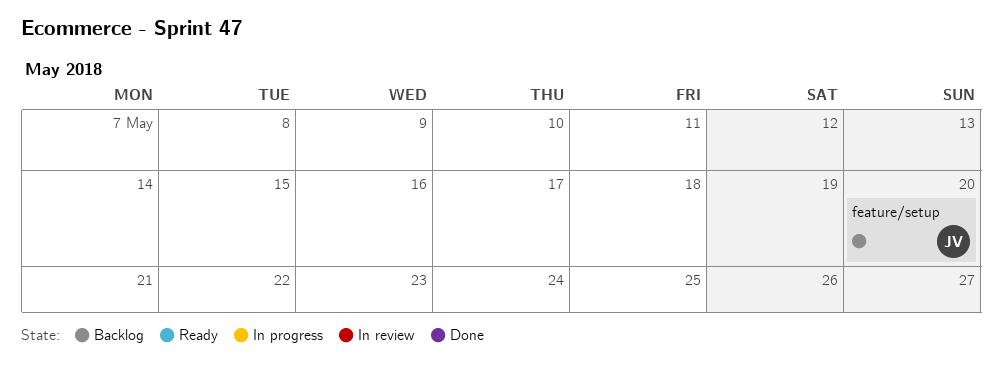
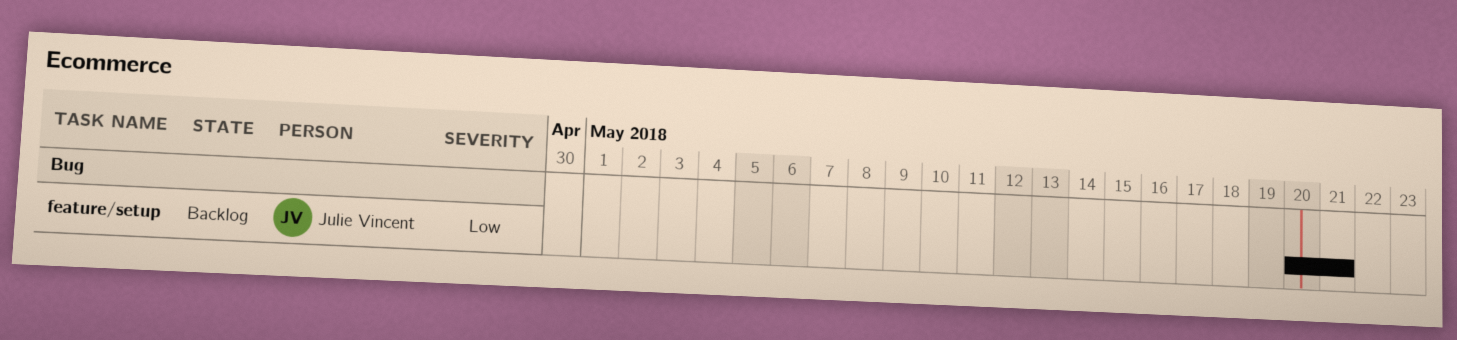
feature/setup, due: May 20 -> May 21

